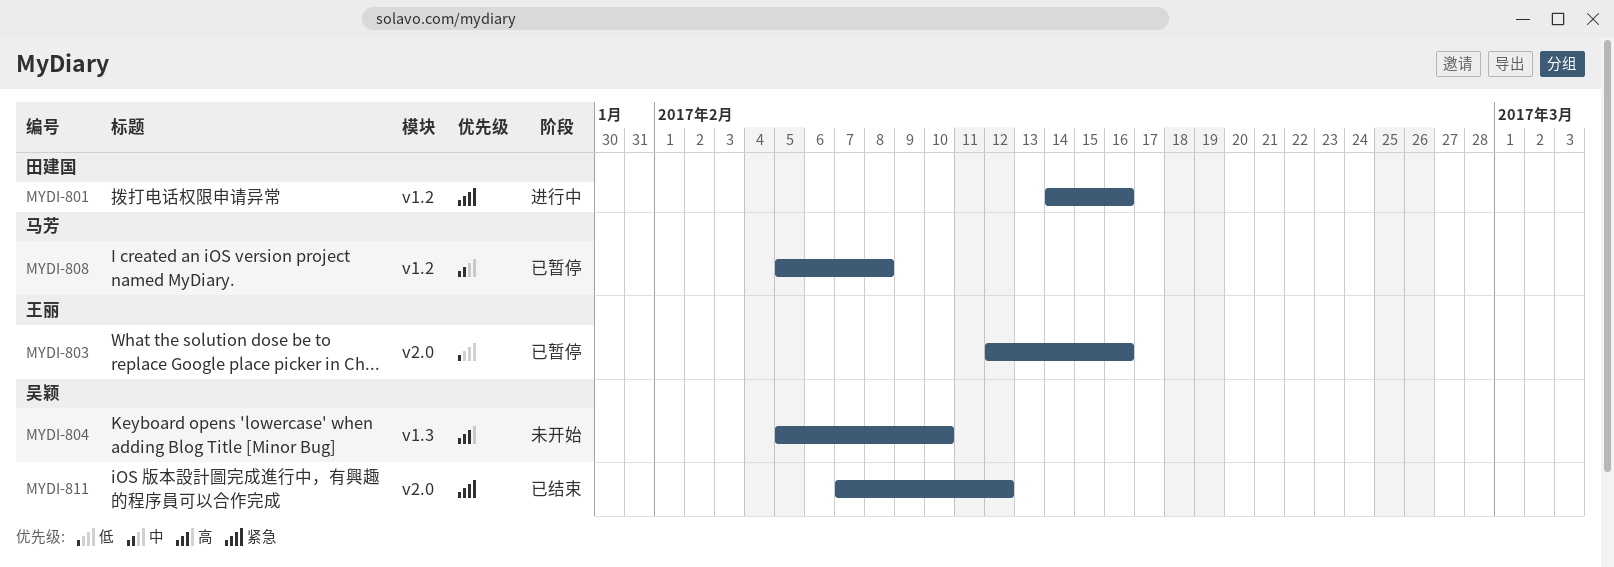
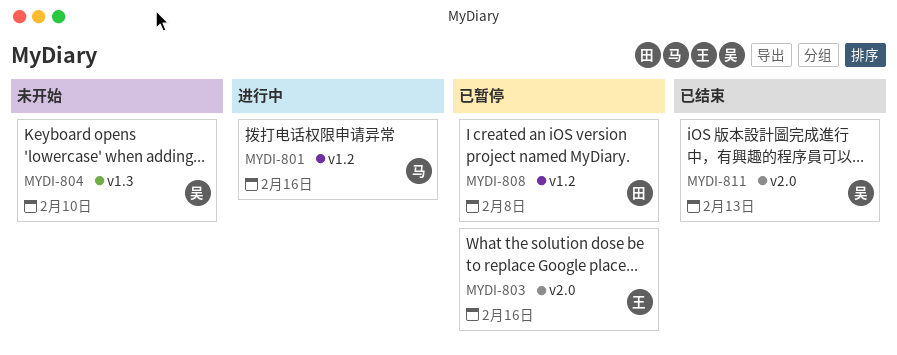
MYDI-801, owner: 田建国 -> 马芳
MYDI-808, owner: 马芳 -> 田建国
MYDI-811, due: Feb 12 -> Feb 13

